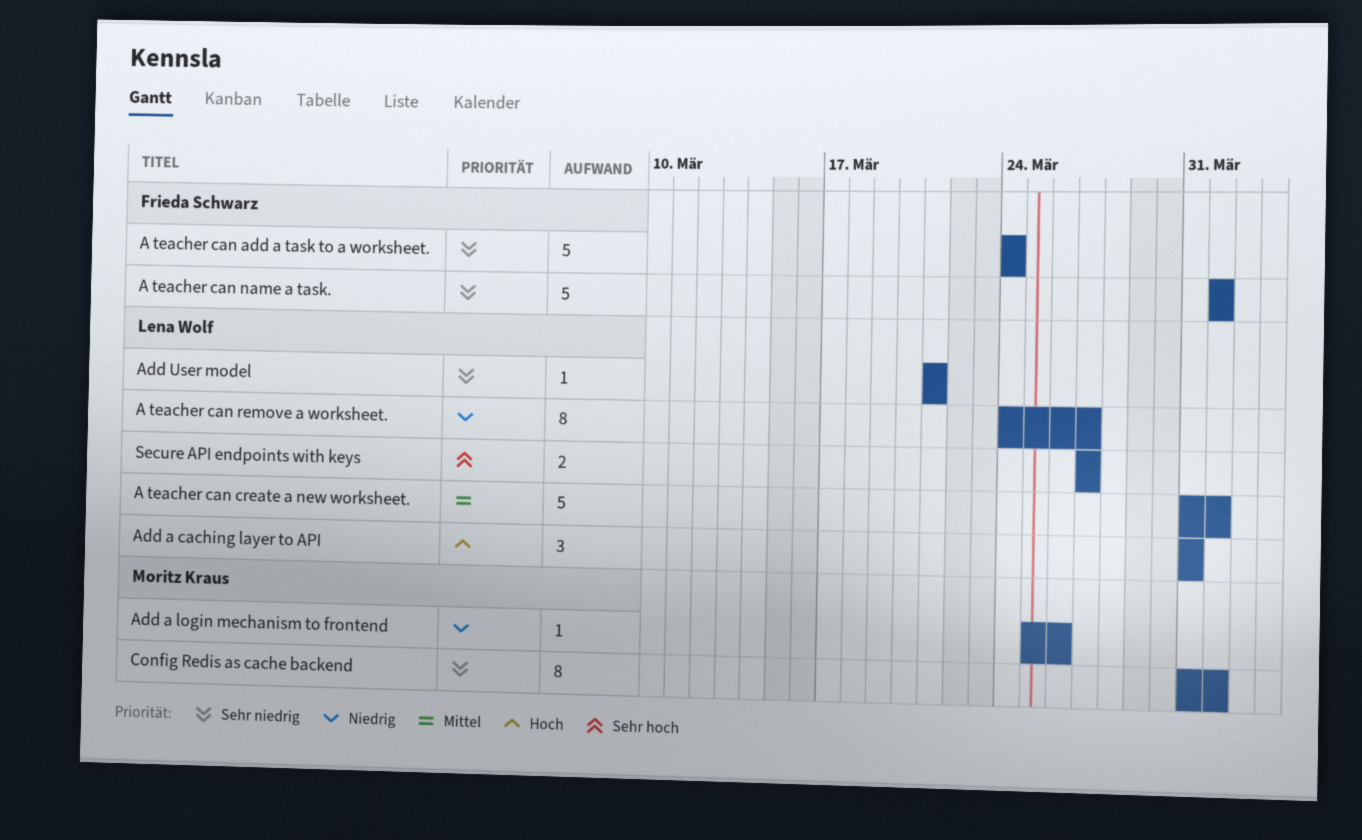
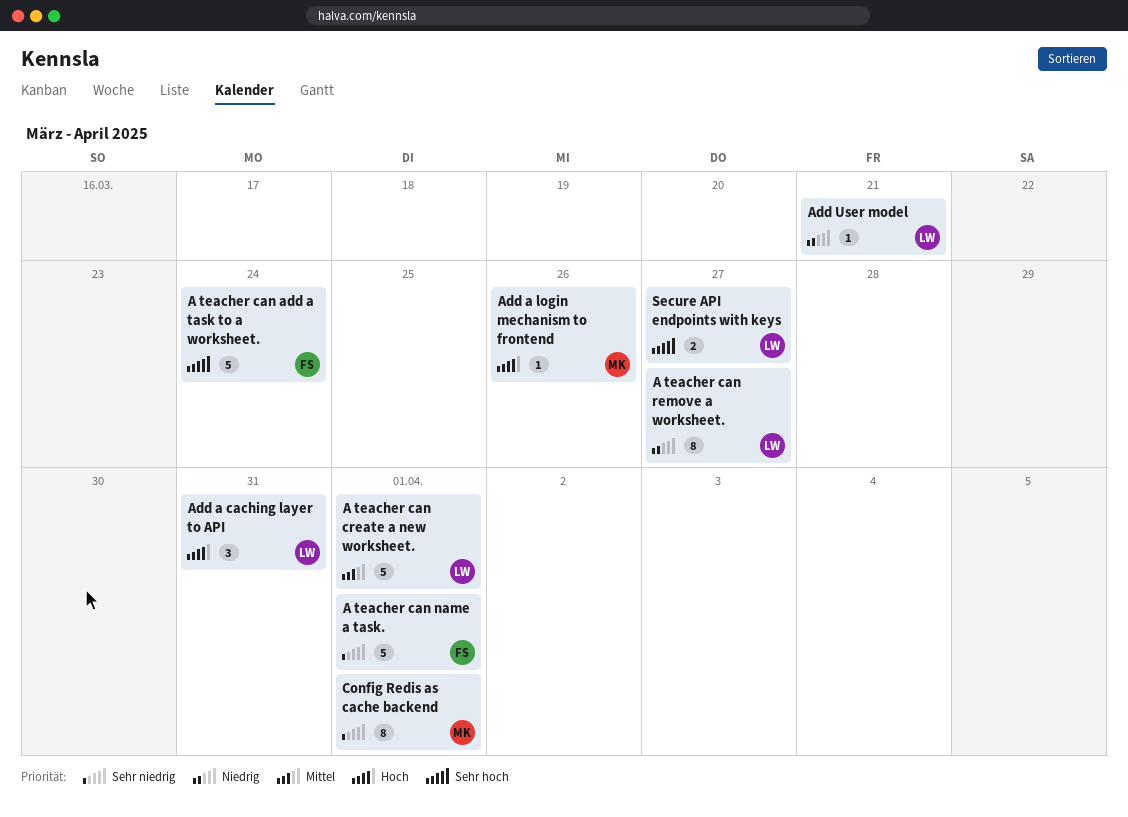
A teacher can add a task to a worksheet., priority: Sehr niedrig -> Sehr hoch
Add a login mechanism to frontend, priority: Niedrig -> Hoch
Add User model, priority: Sehr niedrig -> Niedrig

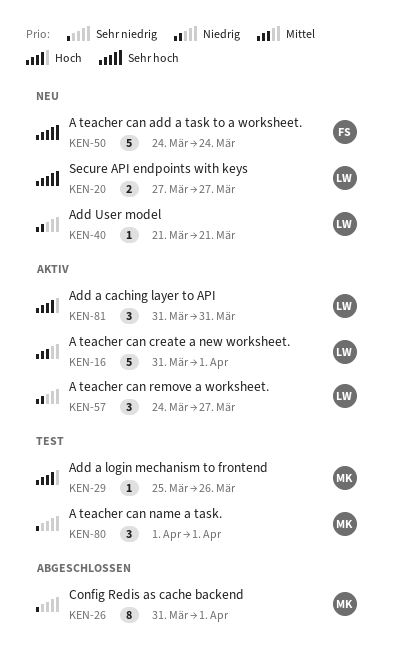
A teacher can name a task., owner: FS -> MK
A teacher can name a task., estimate: 5 -> 3
A teacher can remove a worksheet., estimate: 8 -> 3

